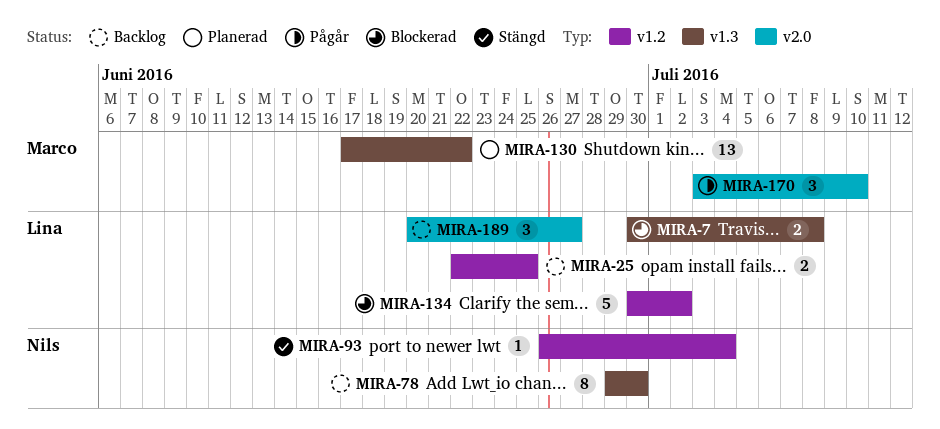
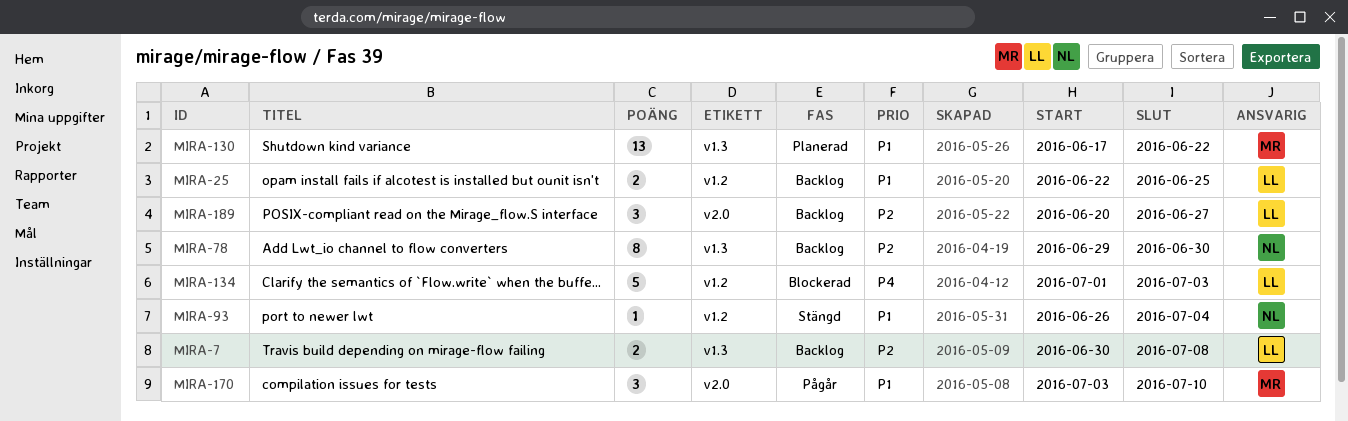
MIRA-7, status: Blockerad -> Backlog
MIRA-134, start: Jun 30 -> Jul 1
MIRA-134, due: Jul 2 -> Jul 3

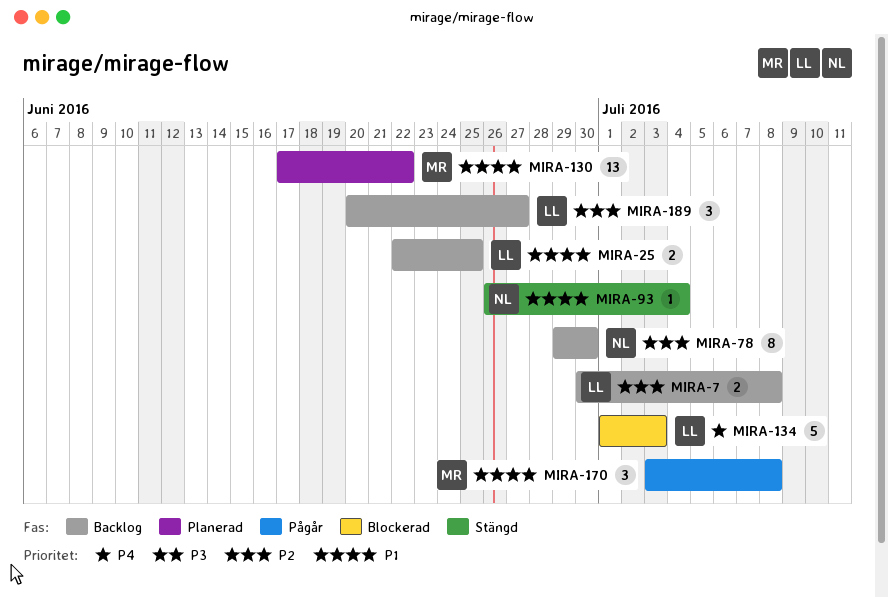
MIRA-170, due: Jul 10 -> Jul 8

